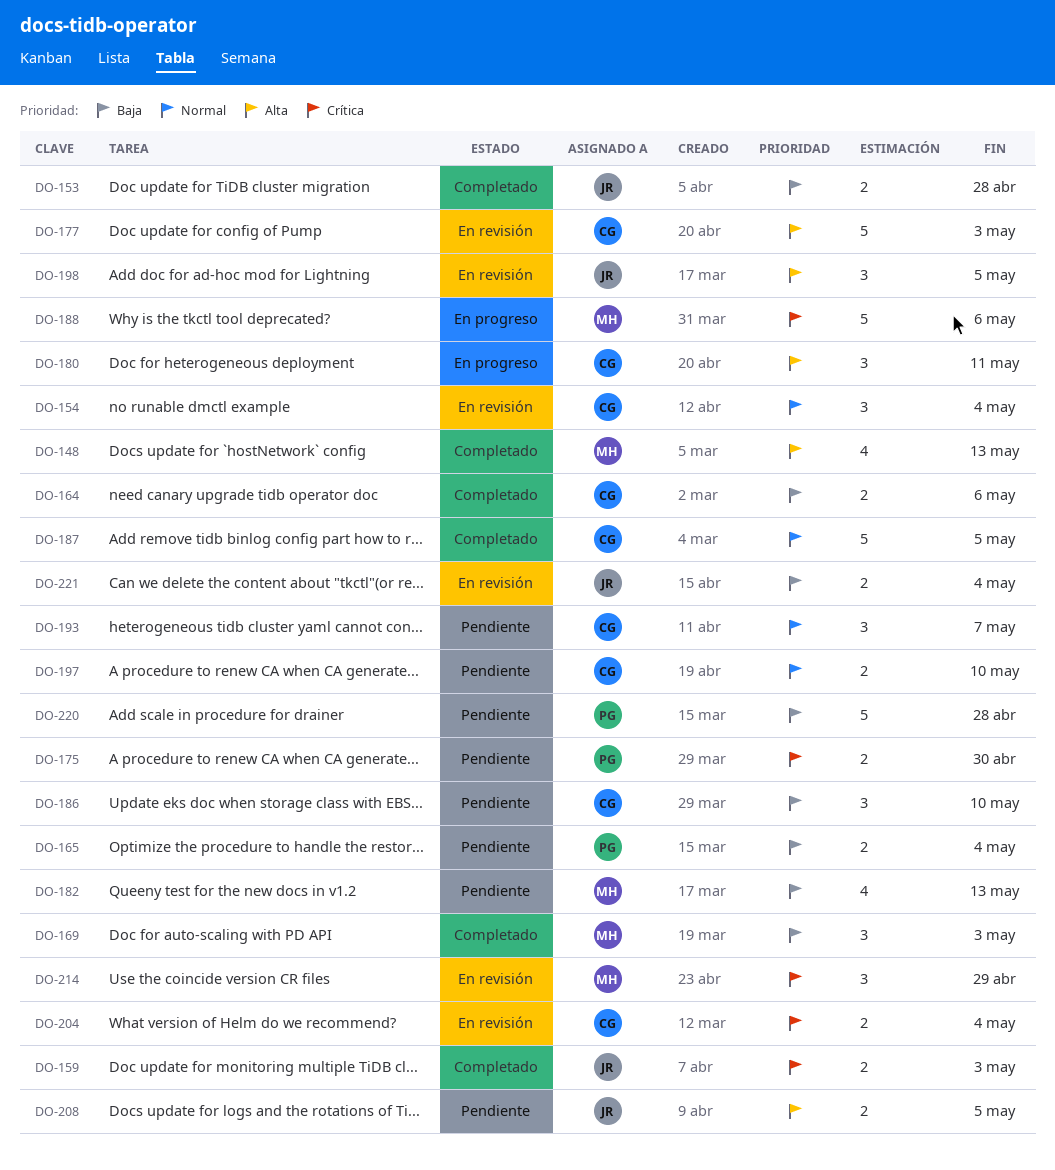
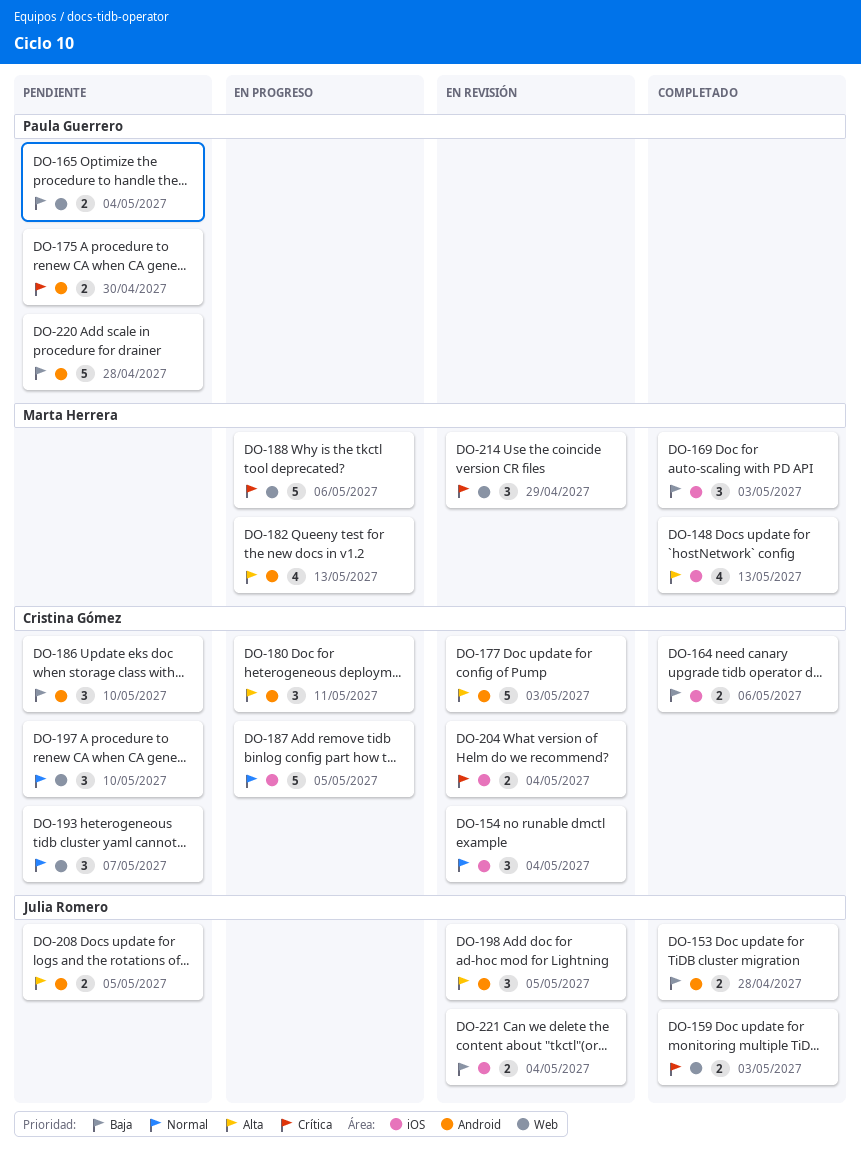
DO-182, status: Pendiente -> En progreso
DO-182, priority: Baja -> Alta
DO-187, status: Completado -> En progreso
DO-197, estimate: 2 -> 3

